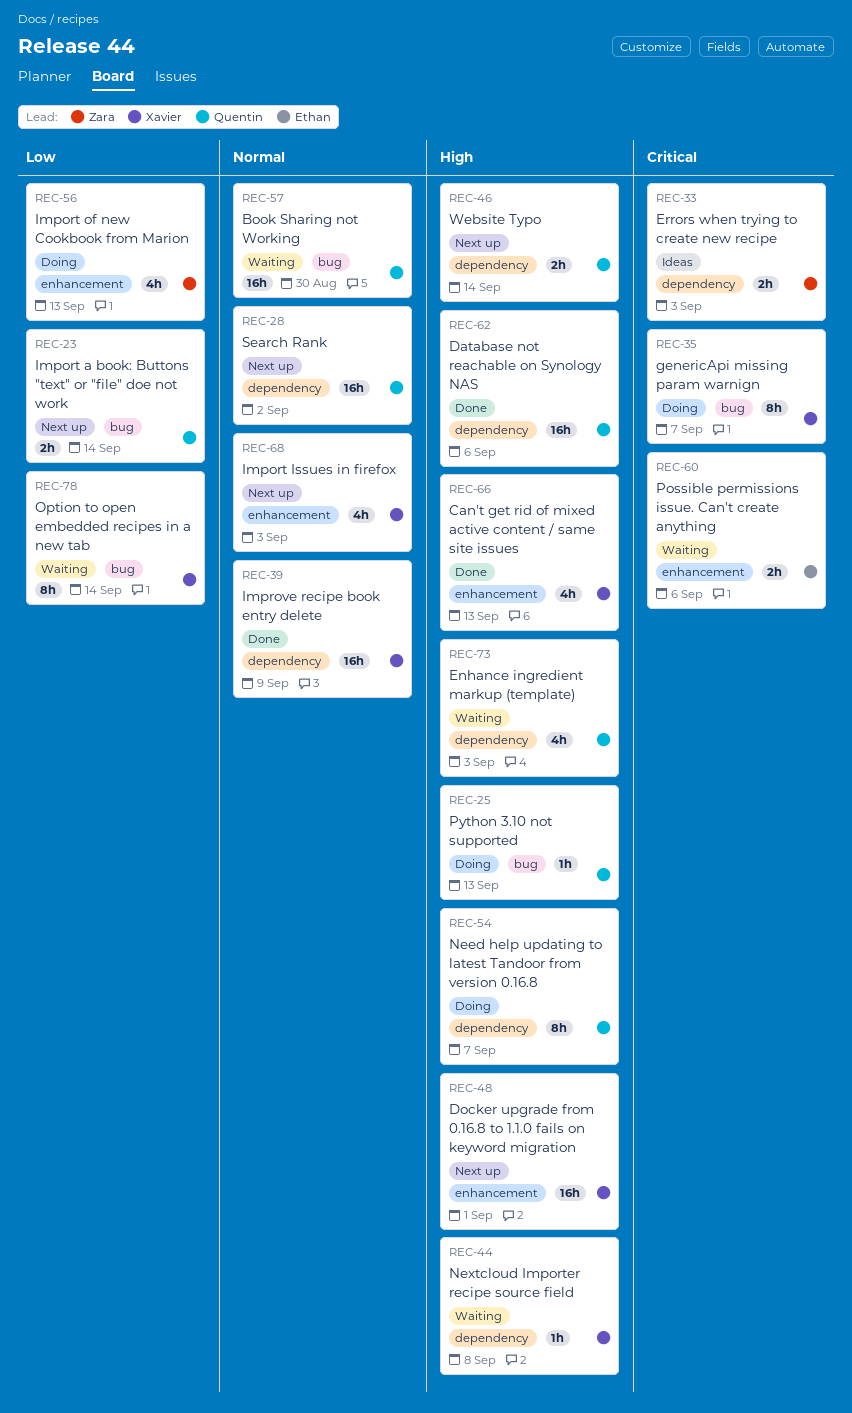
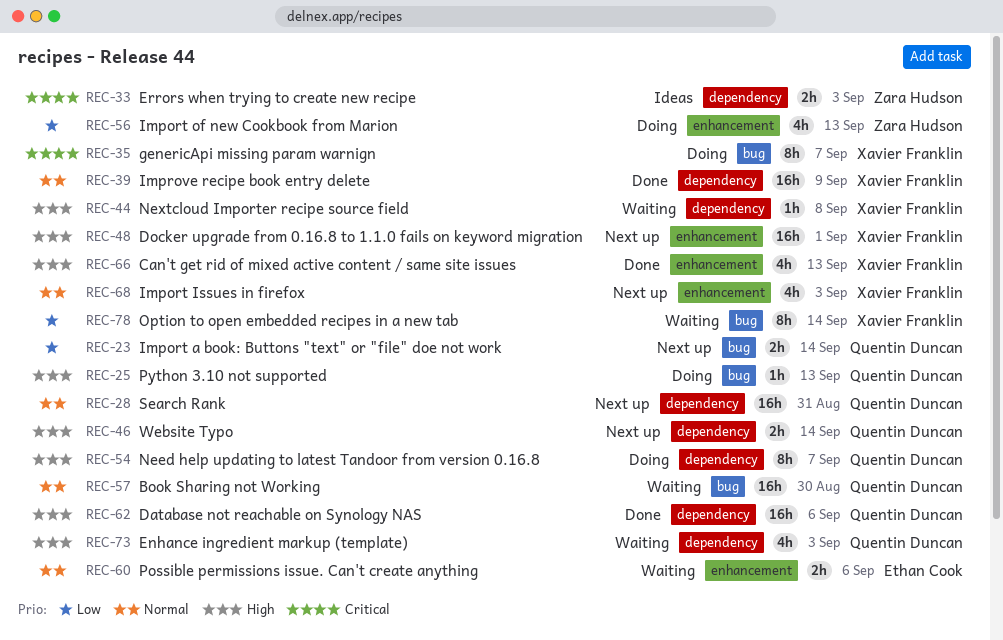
REC-28, due: Sep 2 -> Aug 31
REC-60, priority: Critical -> Normal

